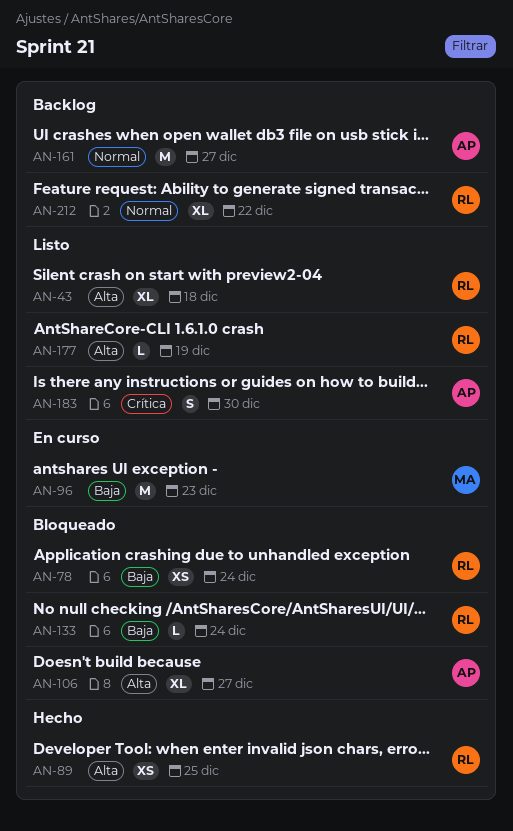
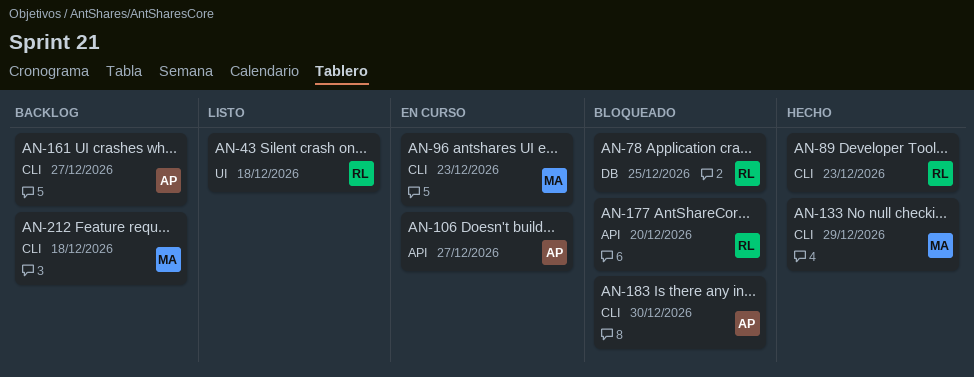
AN-78, due: Dec 24 -> Dec 25
AN-89, due: Dec 25 -> Dec 23
AN-106, status: Bloqueado -> En curso
AN-133, status: Bloqueado -> Hecho
AN-133, owner: RL -> MA
AN-133, due: Dec 24 -> Dec 29
AN-177, status: Listo -> Bloqueado
AN-177, due: Dec 19 -> Dec 20
AN-183, status: Listo -> Bloqueado
AN-212, owner: RL -> MA
AN-212, due: Dec 22 -> Dec 18

